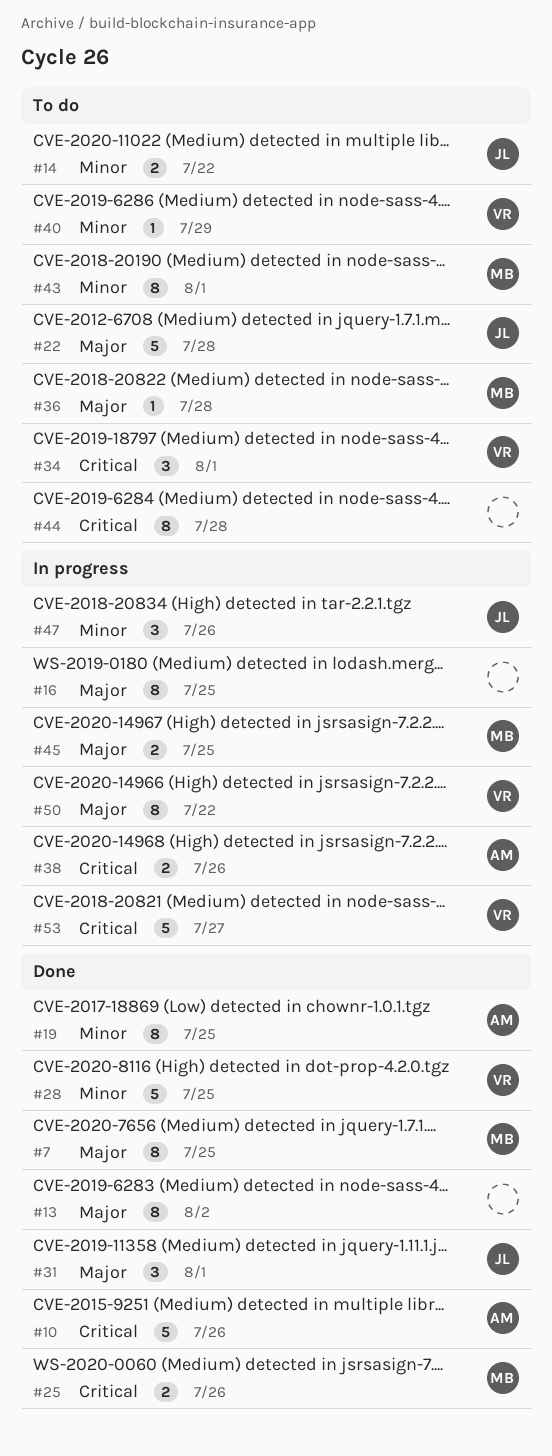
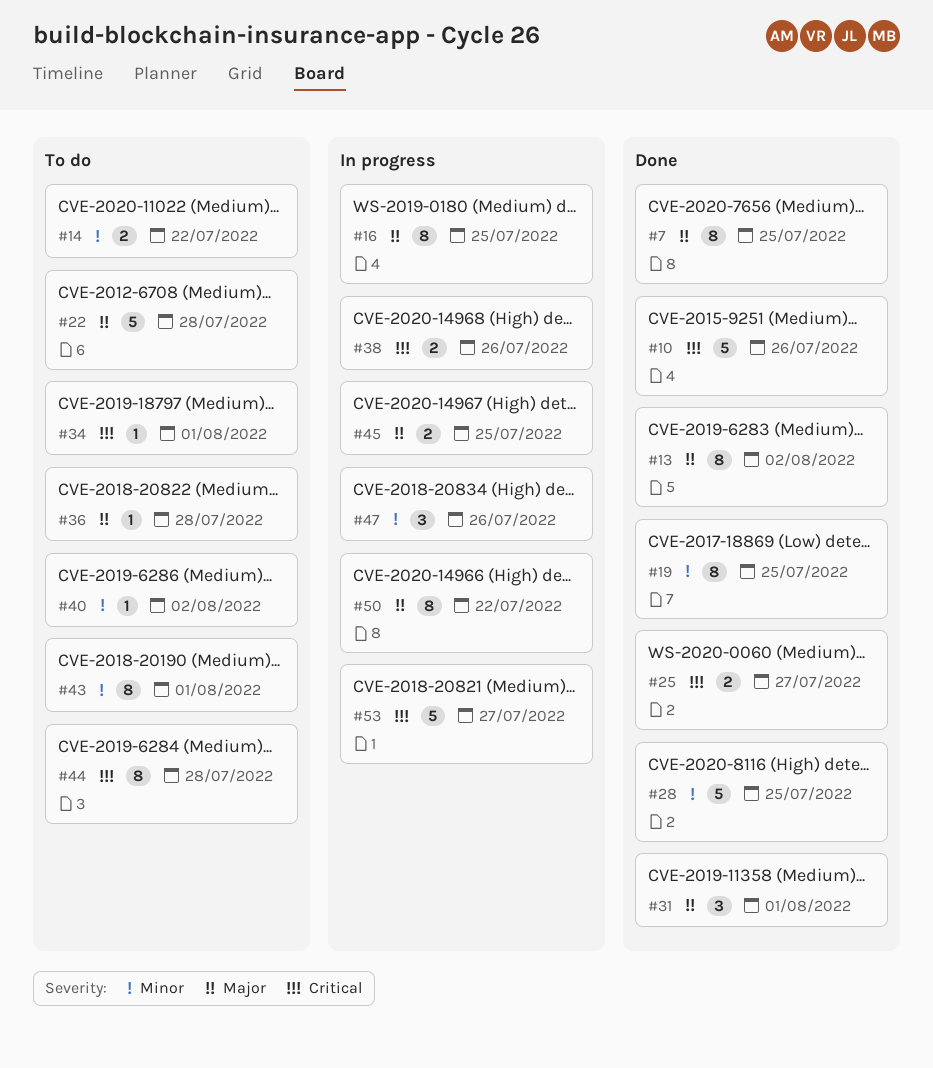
#25, due: Jul 26 -> Jul 27
#34, estimate: 3 -> 1
#40, due: Jul 29 -> Aug 2

